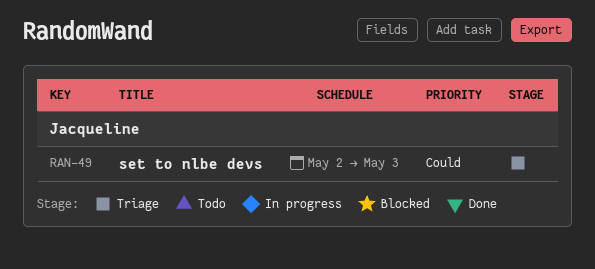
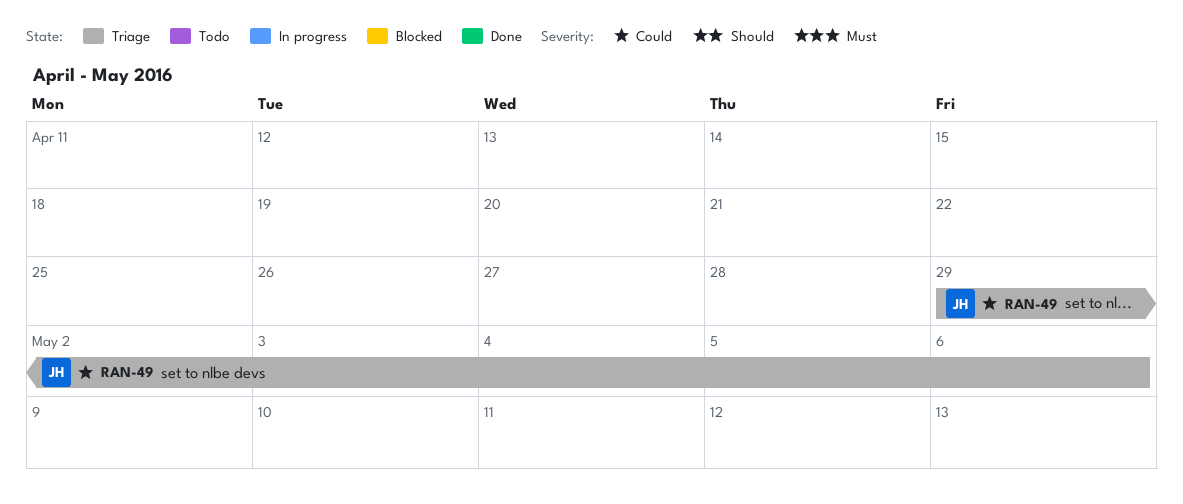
RAN-49, start: May 2 -> Apr 29
RAN-49, due: May 3 -> May 6

